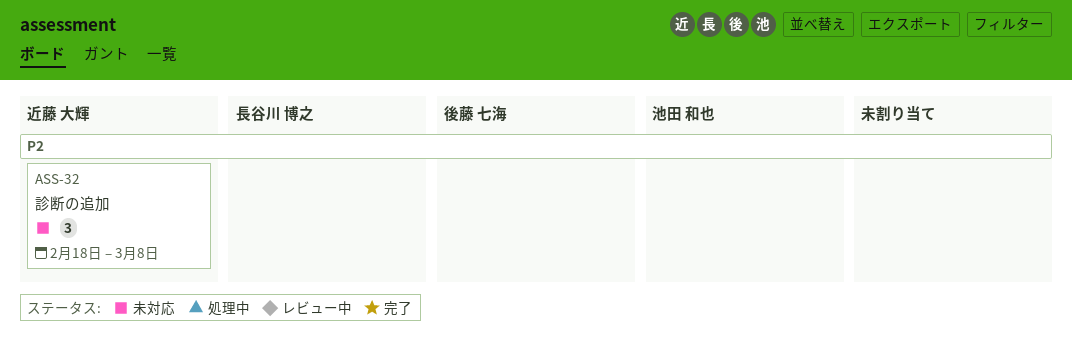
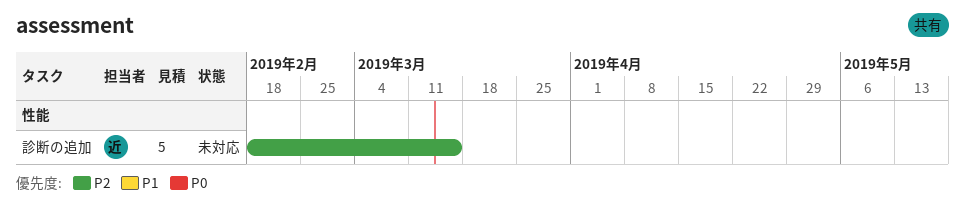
診断の追加, estimate: 3 -> 5
診断の追加, due: Mar 8 -> Mar 15

